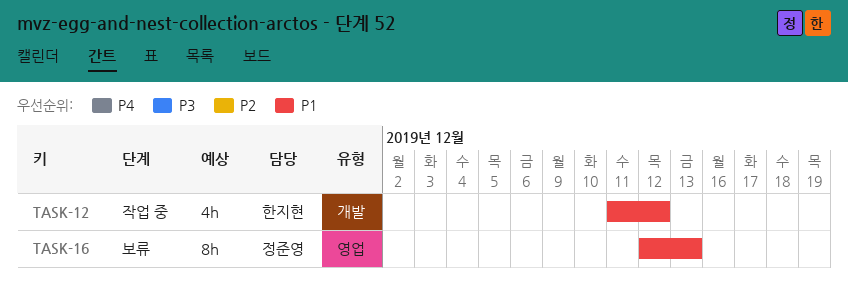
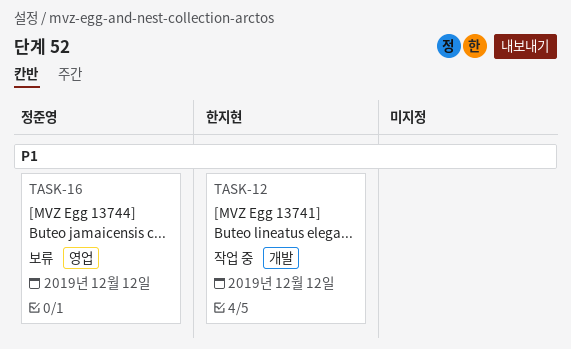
TASK-16, due: Dec 13 -> Dec 12

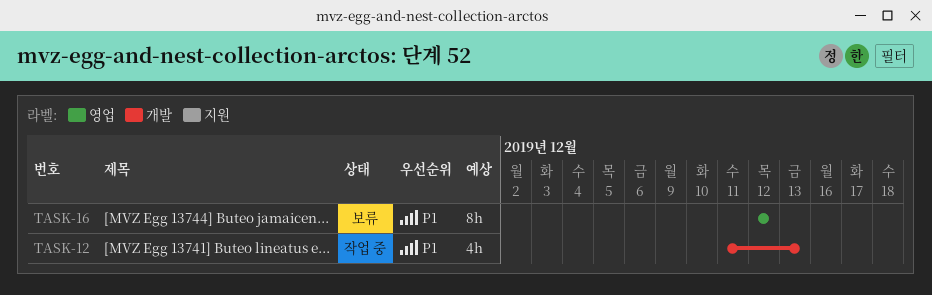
TASK-12, due: Dec 12 -> Dec 13

